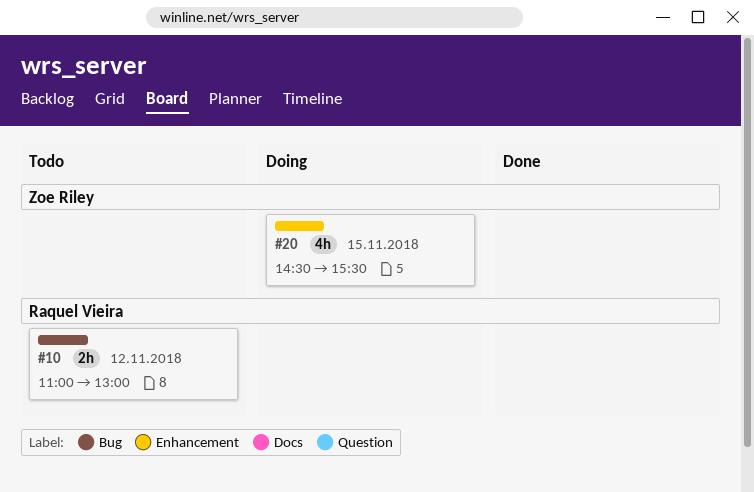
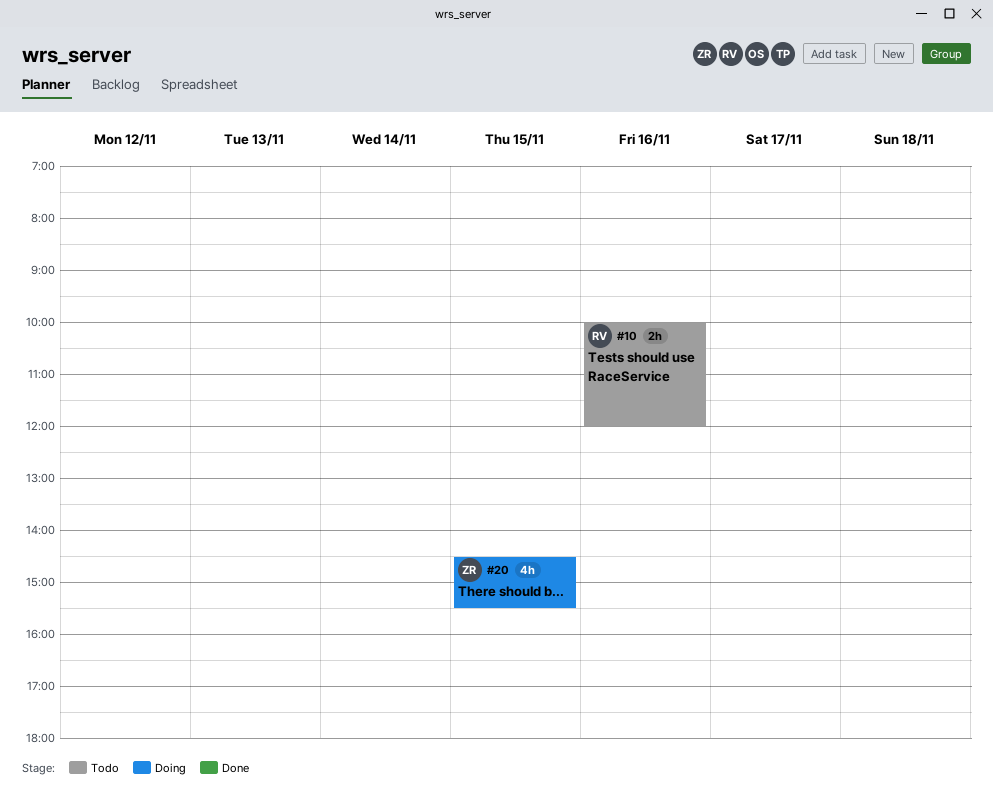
#10, day: Nov 12 -> Nov 16
#10, begins: 11:00 -> 10:00
#10, ends: 13:00 -> 12:00

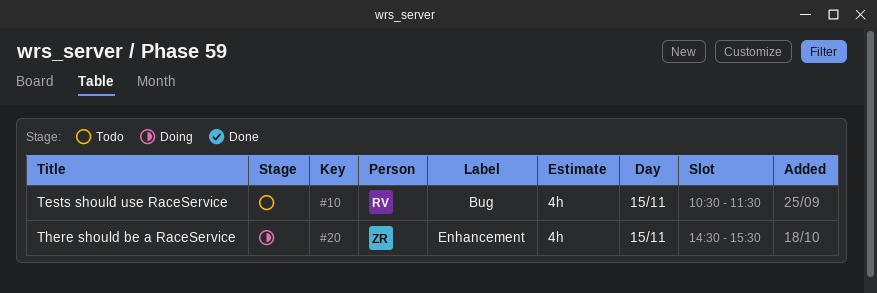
#10, estimate: 2h -> 4h
#10, day: Nov 16 -> Nov 15
#10, begins: 10:00 -> 10:30
#10, ends: 12:00 -> 11:30

